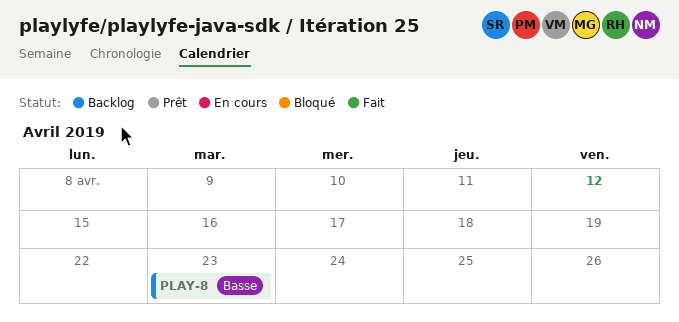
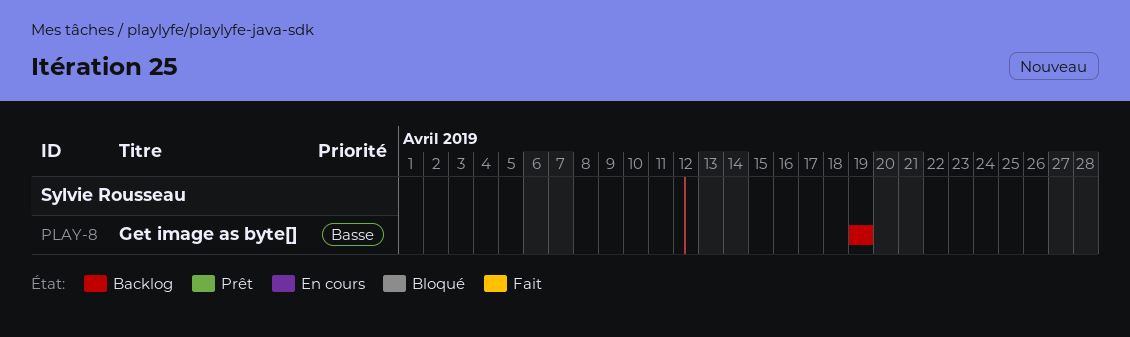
PLAY-8, due: Apr 23 -> Apr 19

